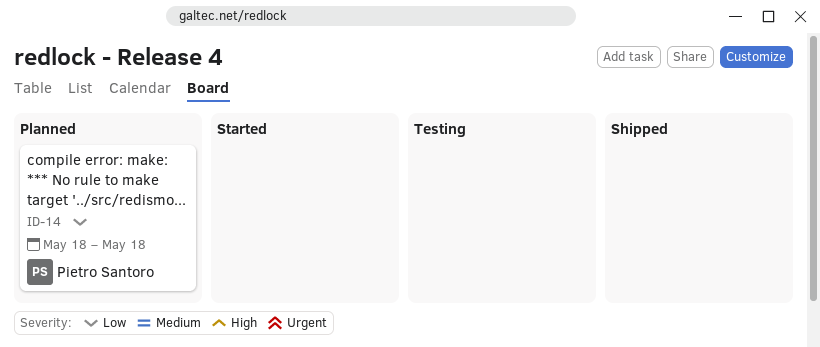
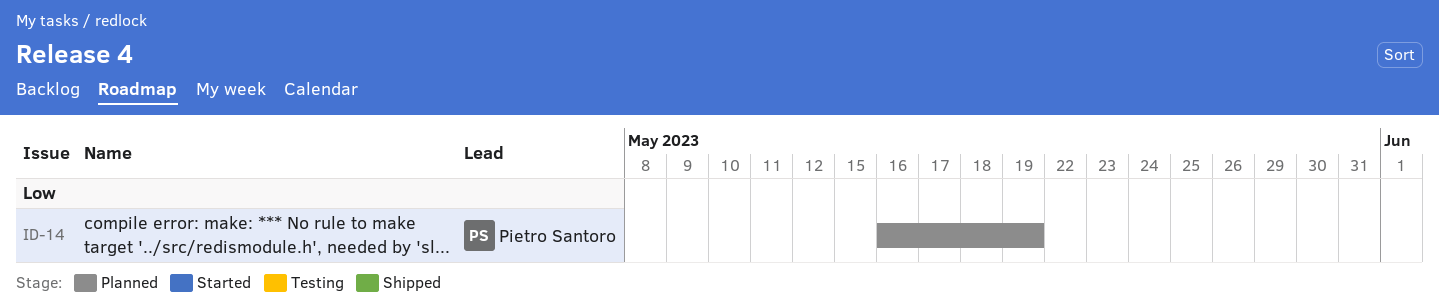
ID-14, start: May 18 -> May 16
ID-14, due: May 18 -> May 19

